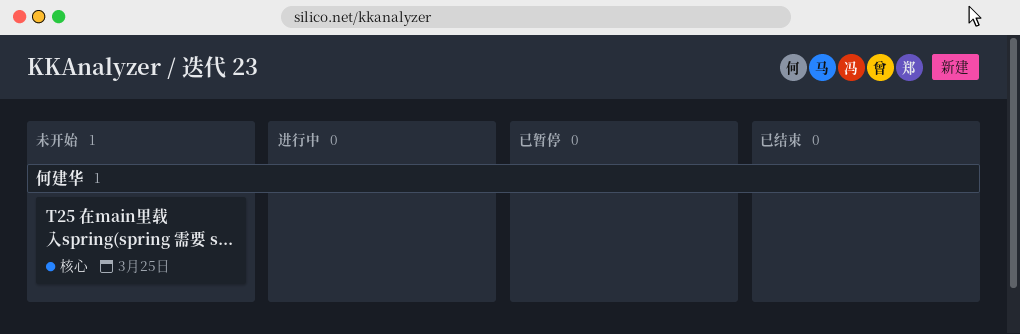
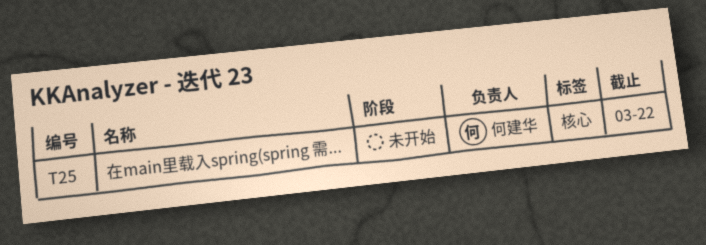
T25, due: Mar 25 -> Mar 22

